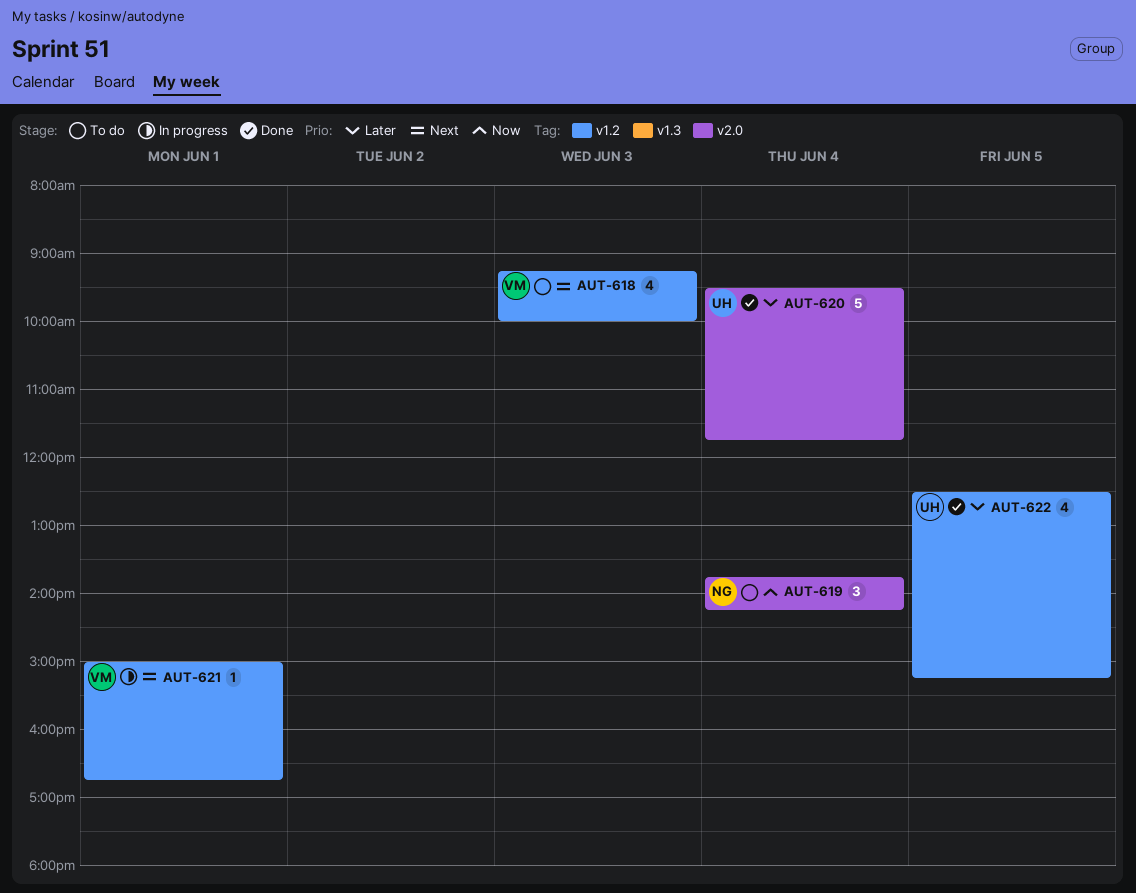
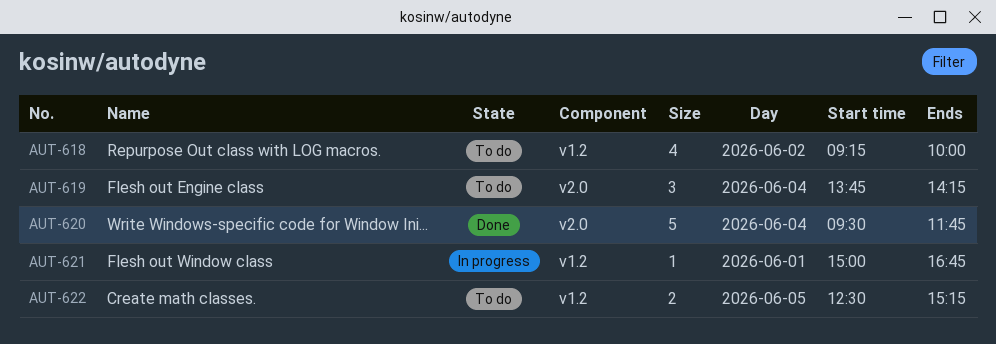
AUT-618, day: Jun 3 -> Jun 2
AUT-622, status: Done -> To do
AUT-622, estimate: 4 -> 2

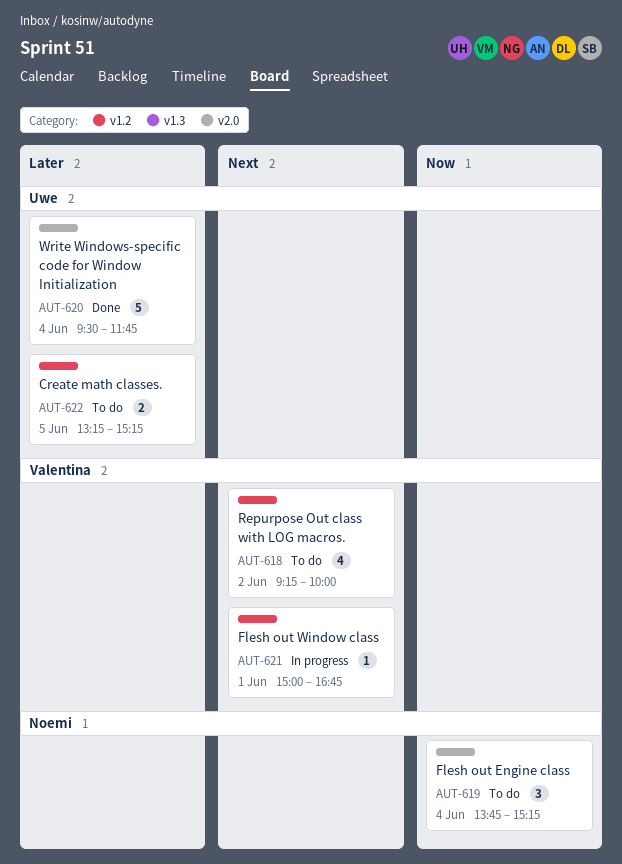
AUT-619, ends: 14:15 -> 15:15
AUT-622, begins: 12:30 -> 13:15

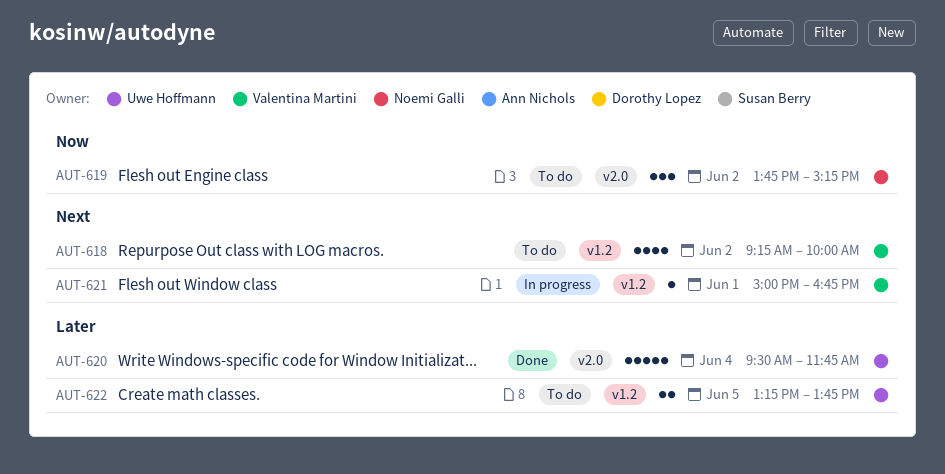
AUT-619, day: Jun 4 -> Jun 2
AUT-622, ends: 15:15 -> 13:45

